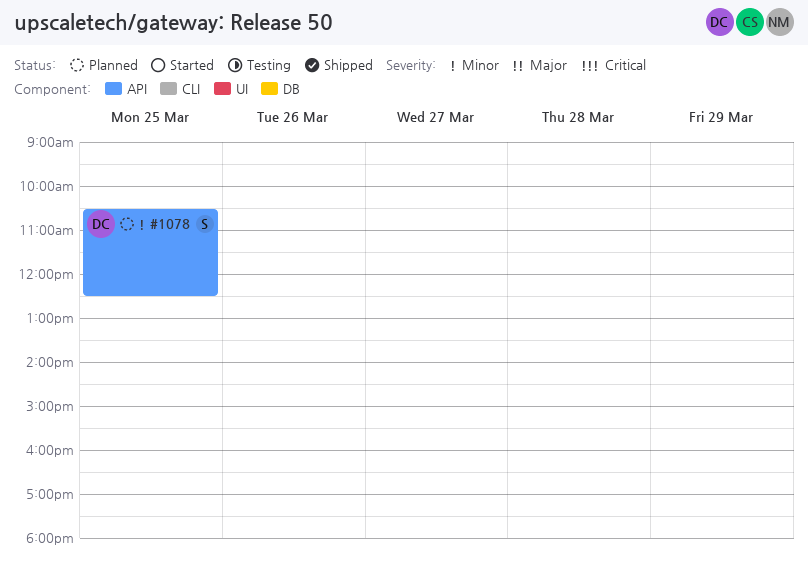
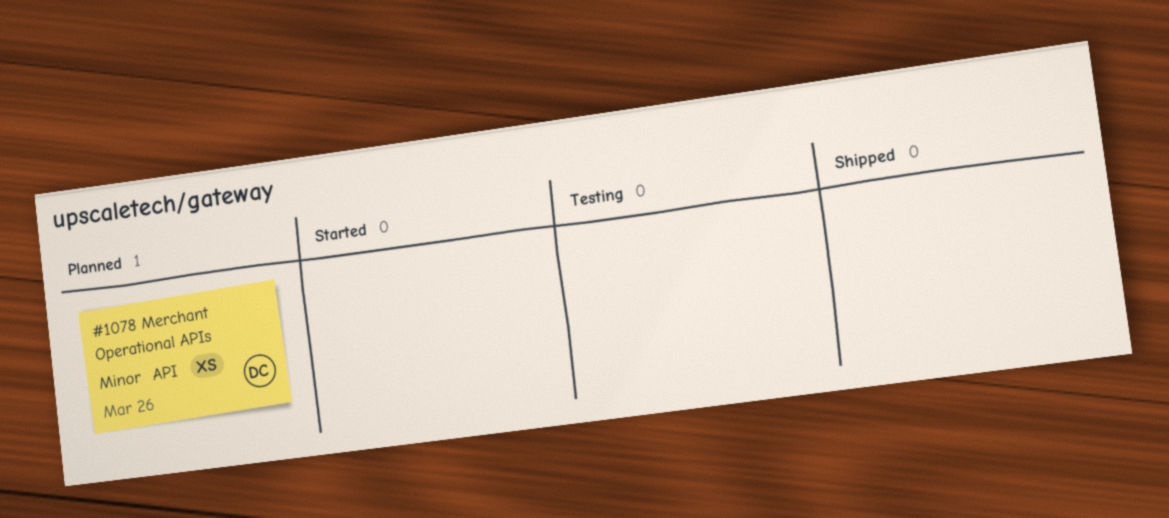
#1078, estimate: S -> XS
#1078, day: Mar 25 -> Mar 26

